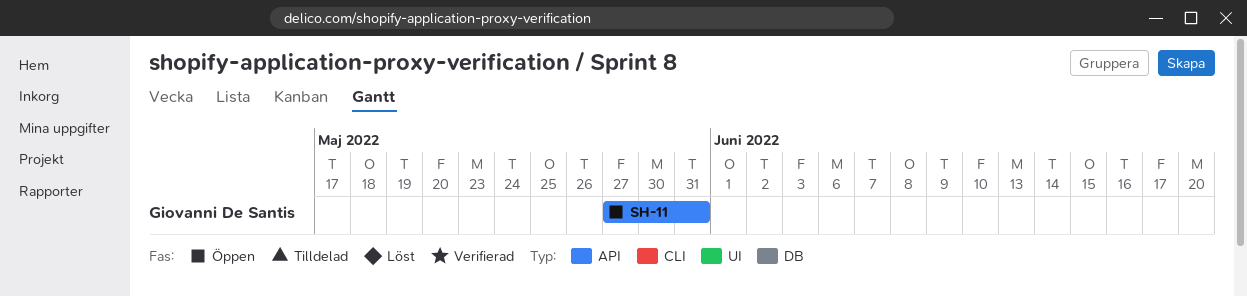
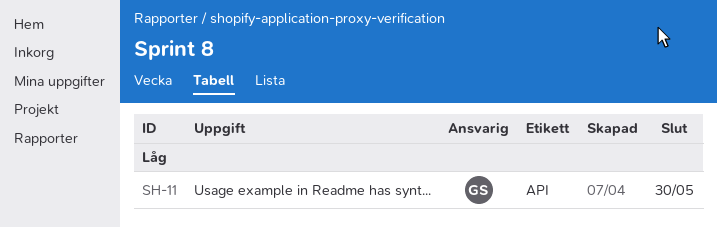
SH-11, due: May 31 -> May 30

